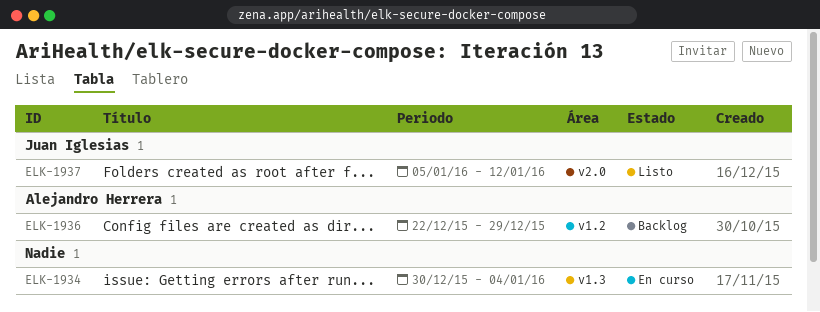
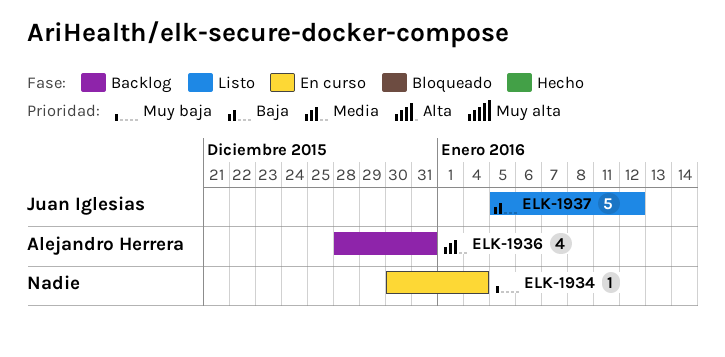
ELK-1936, start: Dec 22 -> Dec 28
ELK-1936, due: Dec 29 -> Dec 31

